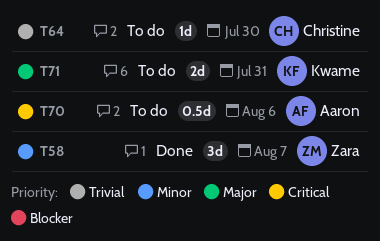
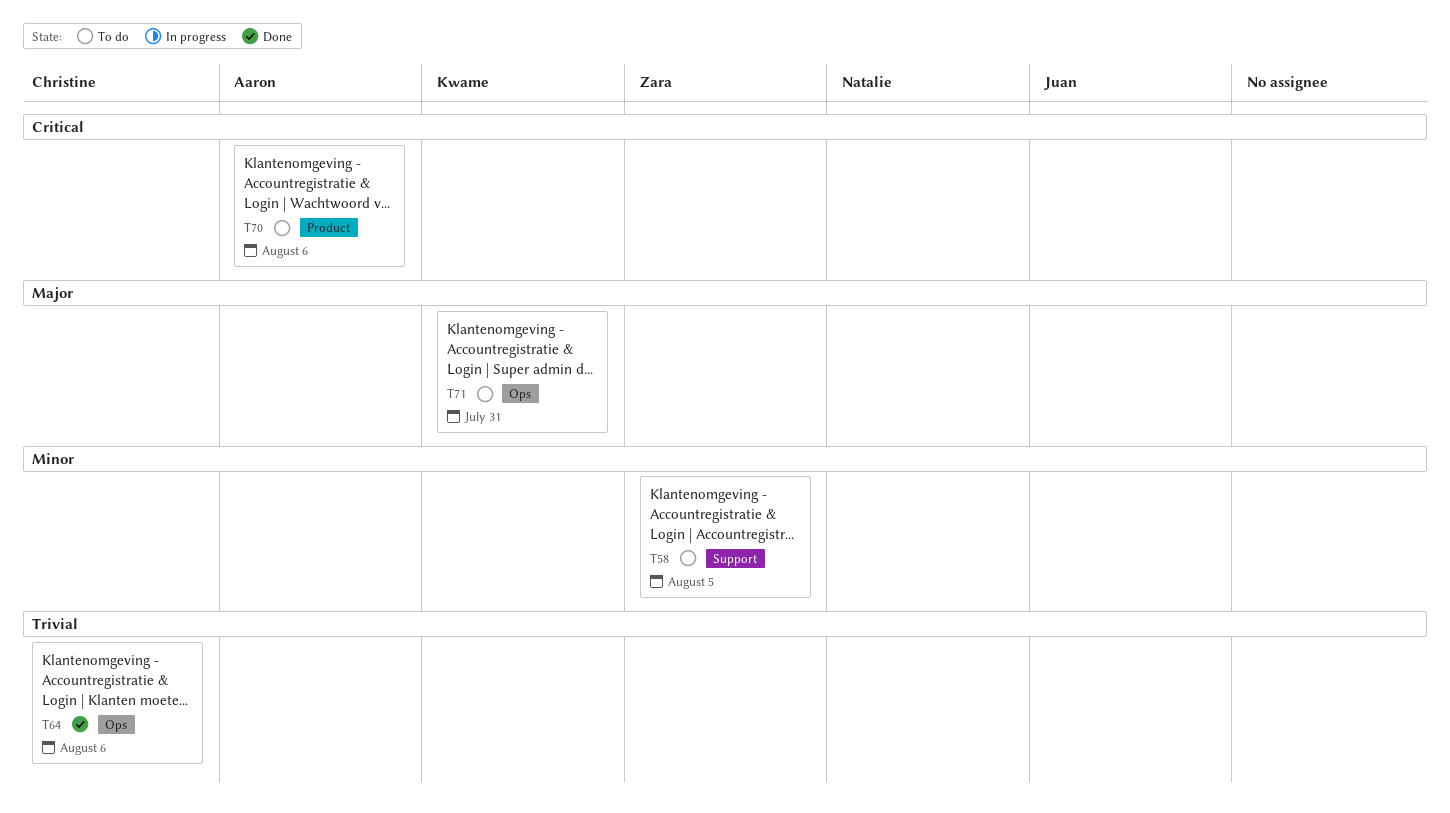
T58, status: Done -> To do
T58, due: Aug 7 -> Aug 5
T64, status: To do -> Done
T64, due: Jul 30 -> Aug 6

